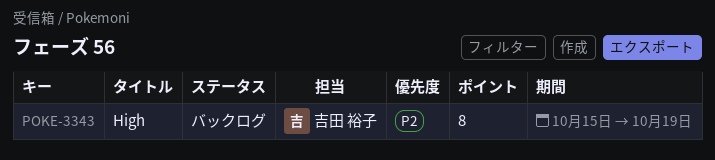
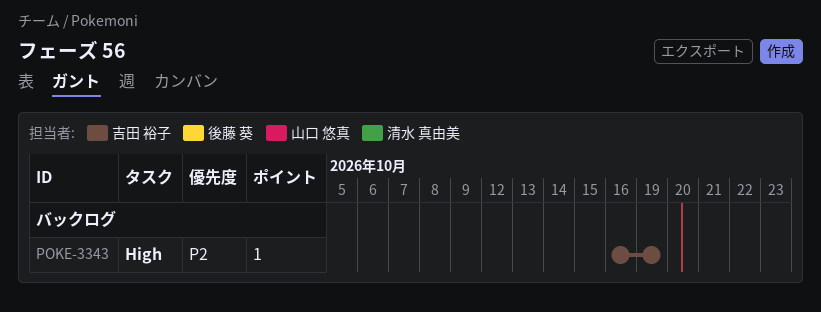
POKE-3343, estimate: 8 -> 1
POKE-3343, start: Oct 15 -> Oct 16

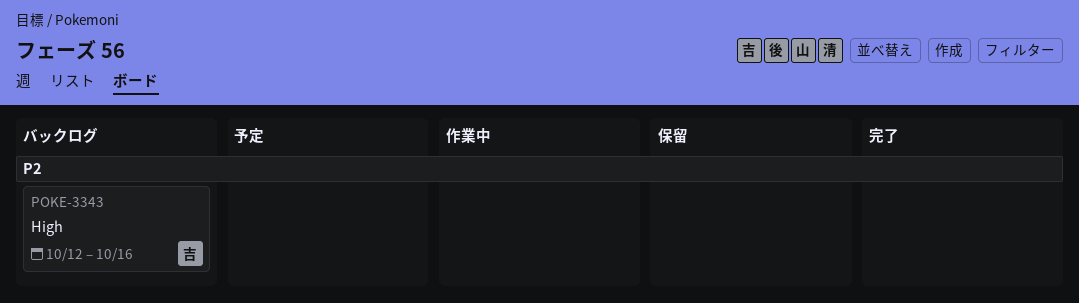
POKE-3343, start: Oct 16 -> Oct 12
POKE-3343, due: Oct 19 -> Oct 16

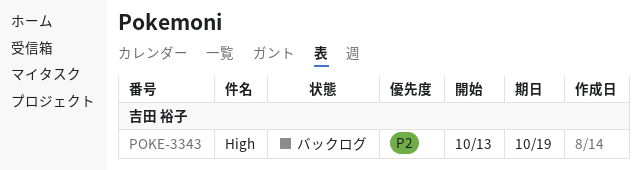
POKE-3343, start: Oct 12 -> Oct 13
POKE-3343, due: Oct 16 -> Oct 19

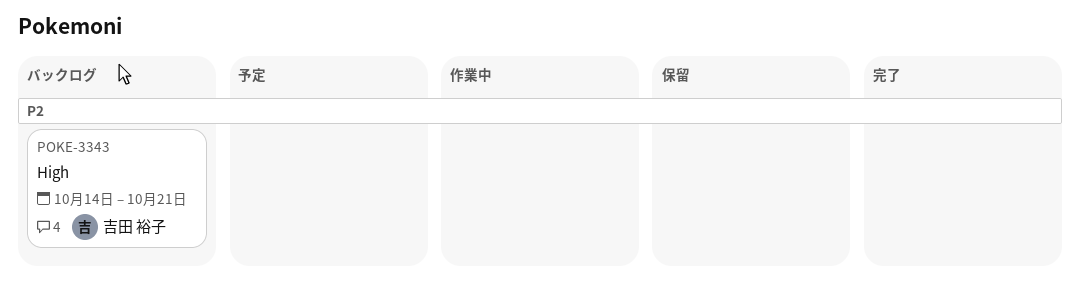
POKE-3343, start: Oct 13 -> Oct 14
POKE-3343, due: Oct 19 -> Oct 21

